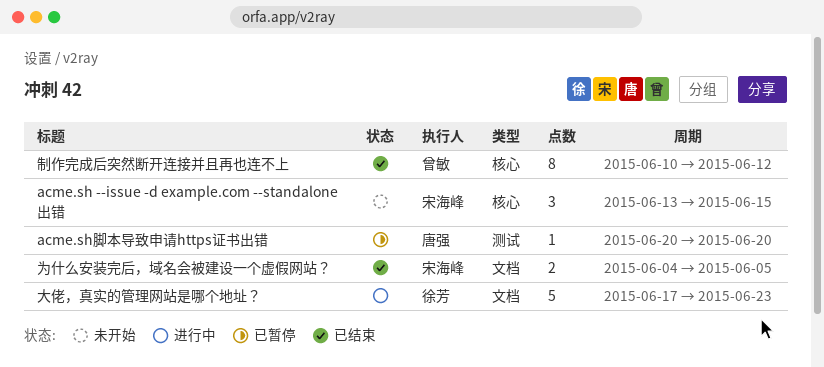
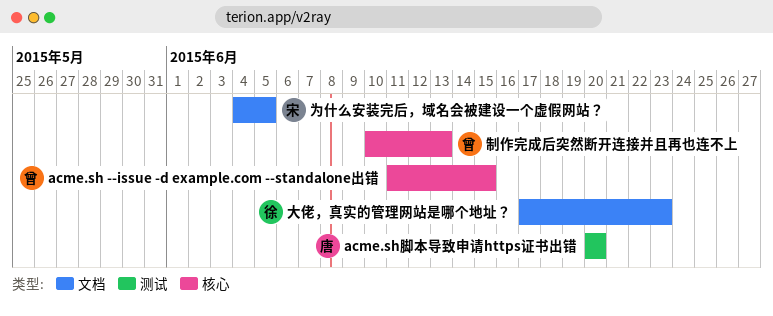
acme.sh --issue -d example.com --standalone出错, owner: 宋海峰 -> 曾敏
acme.sh --issue -d example.com --standalone出错, start: Jun 13 -> Jun 11
制作完成后突然断开连接并且再也连不上, due: Jun 12 -> Jun 13

